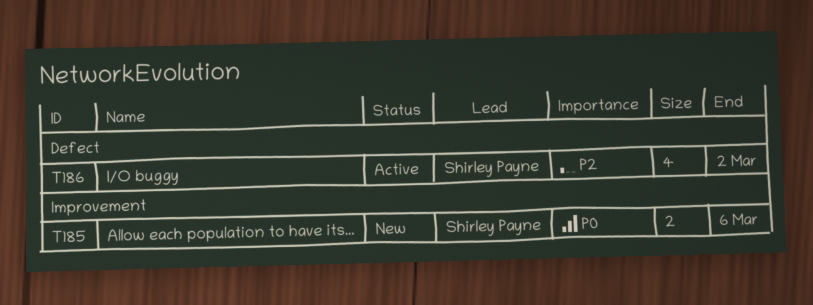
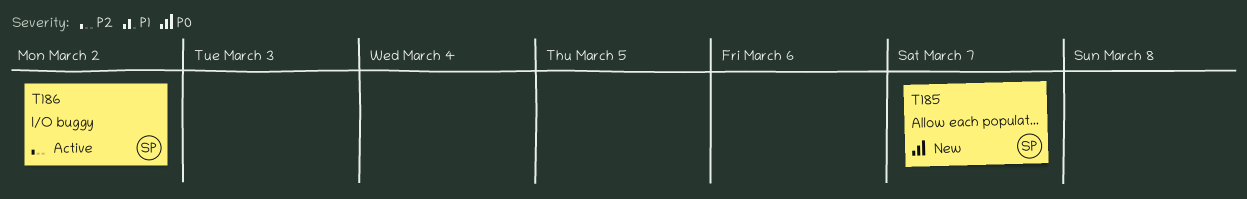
T185, due: Mar 6 -> Mar 7

